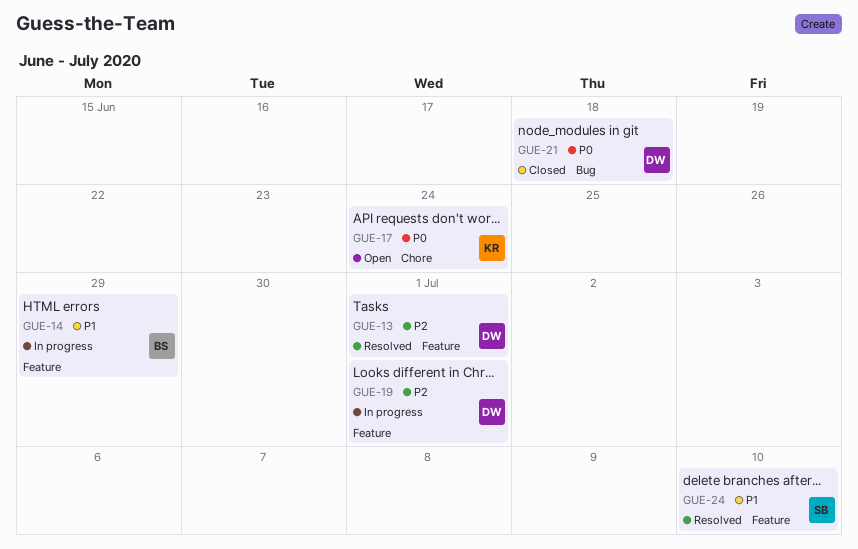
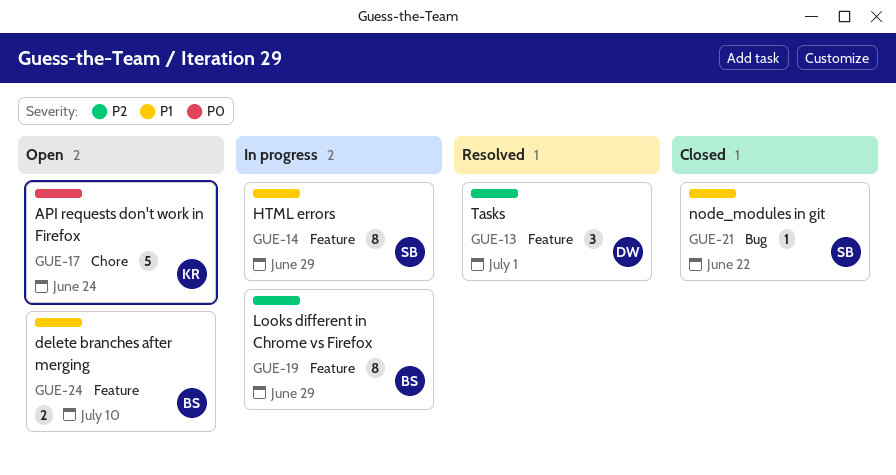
GUE-14, owner: BS -> SB
GUE-19, owner: DW -> BS
GUE-19, due: Jul 1 -> Jun 29
GUE-21, owner: DW -> SB
GUE-21, priority: P0 -> P1
GUE-21, due: Jun 18 -> Jun 22
GUE-24, status: Resolved -> Open
GUE-24, owner: SB -> BS

